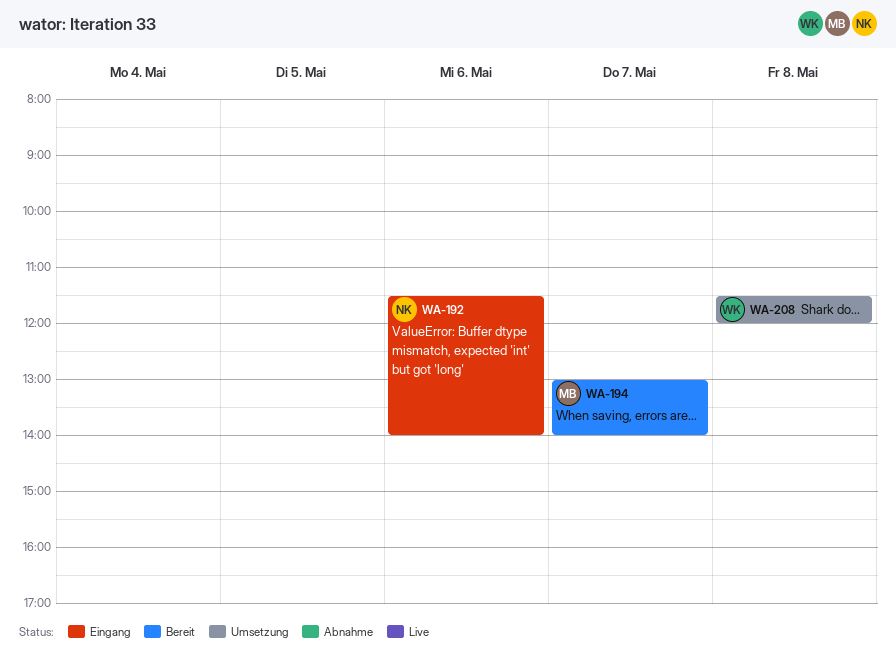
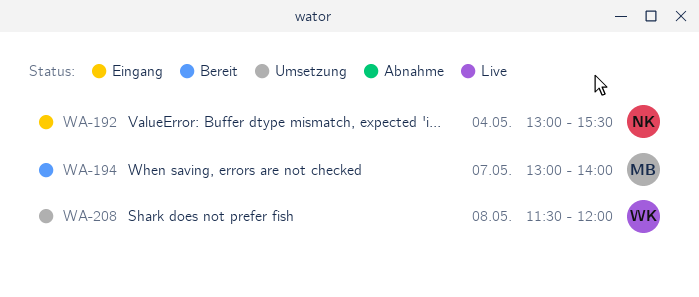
WA-192, day: May 6 -> May 4
WA-192, begins: 11:30 -> 13:00
WA-192, ends: 14:00 -> 15:30

